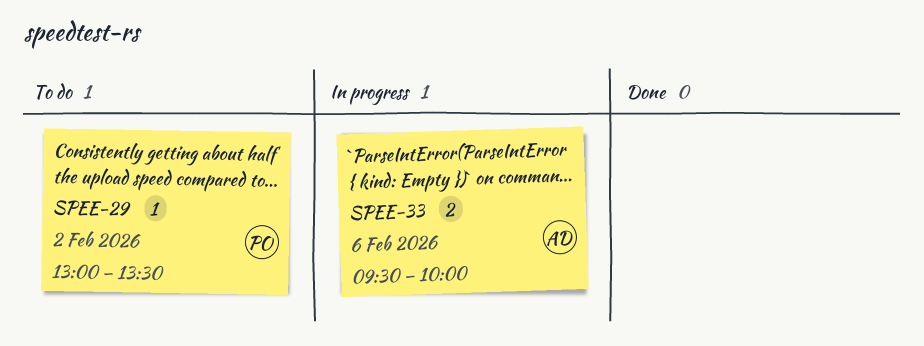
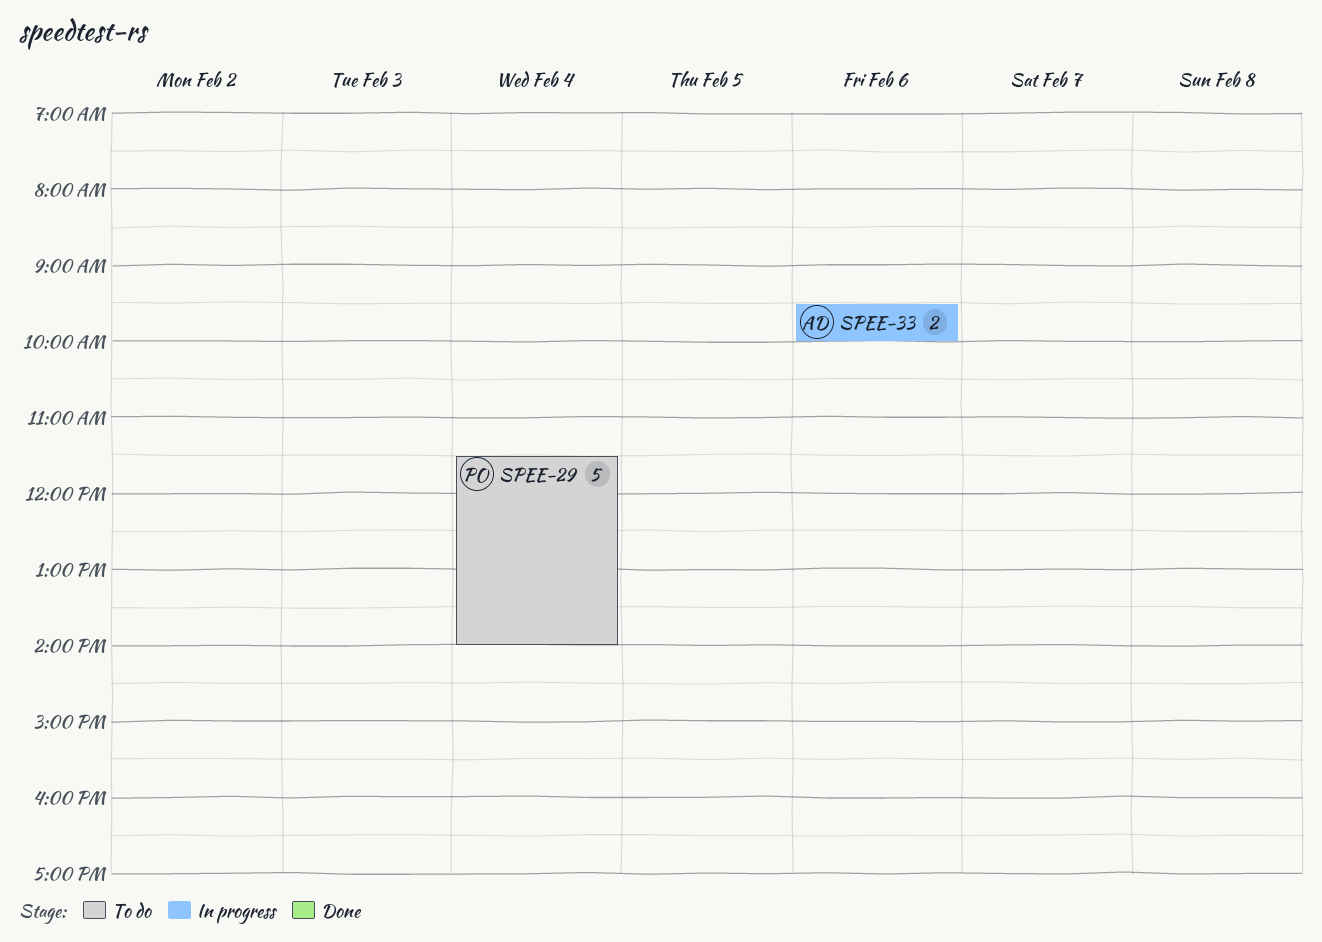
SPEE-29, estimate: 1 -> 5
SPEE-29, day: Feb 2 -> Feb 4
SPEE-29, begins: 13:00 -> 11:30
SPEE-29, ends: 13:30 -> 14:00

